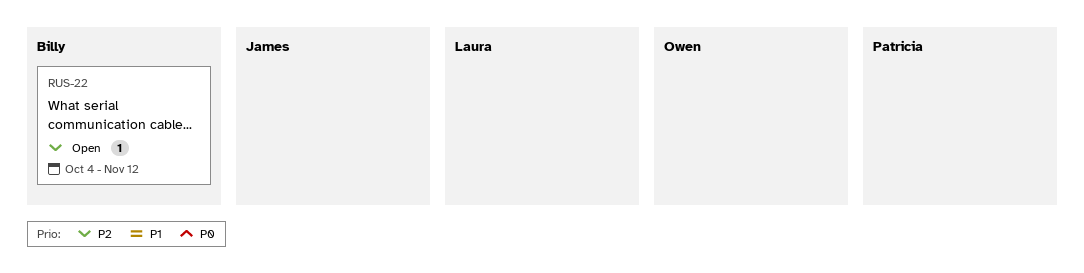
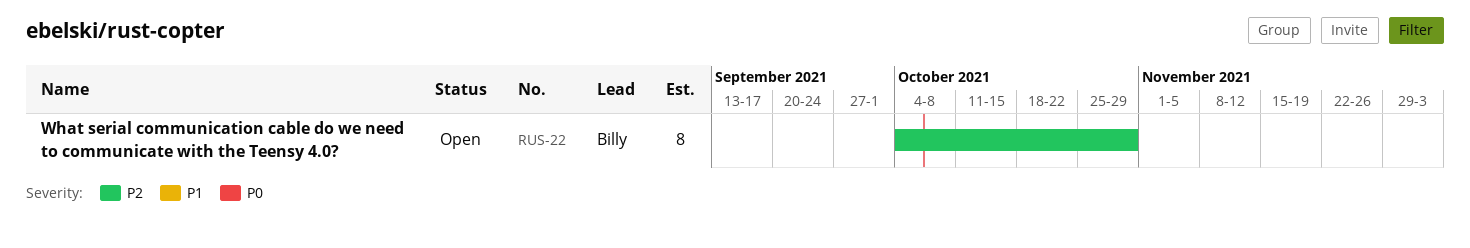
RUS-22, estimate: 1 -> 8
RUS-22, due: Nov 12 -> Oct 29

